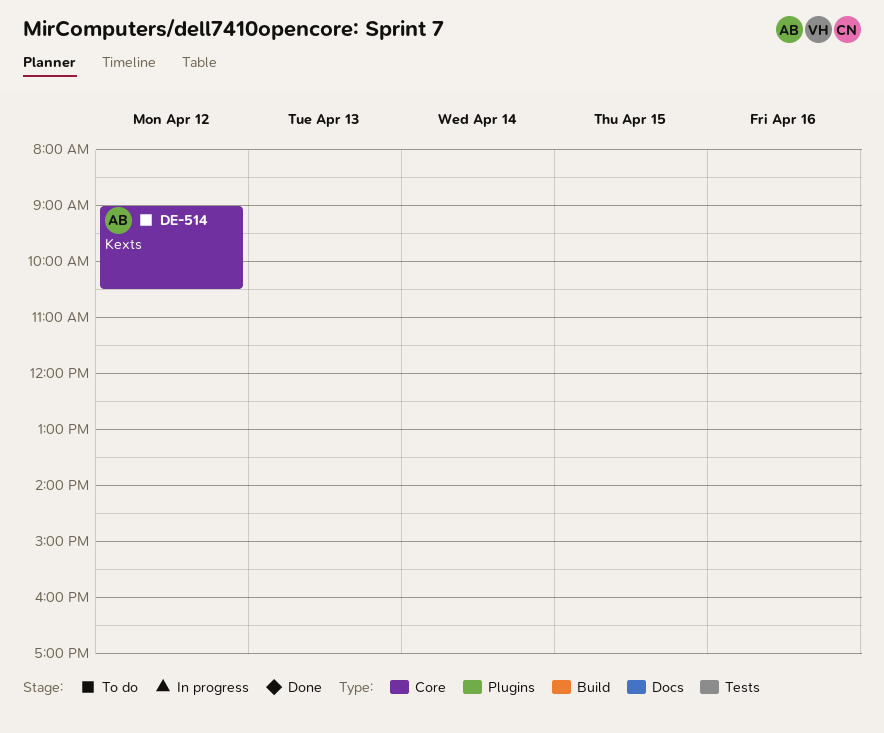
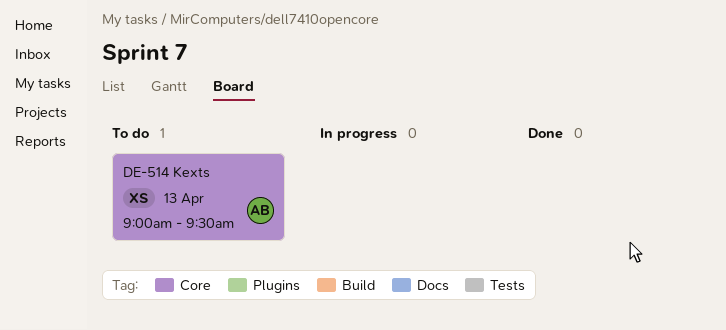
DE-514, day: Apr 12 -> Apr 13
DE-514, ends: 10:30 -> 09:30

